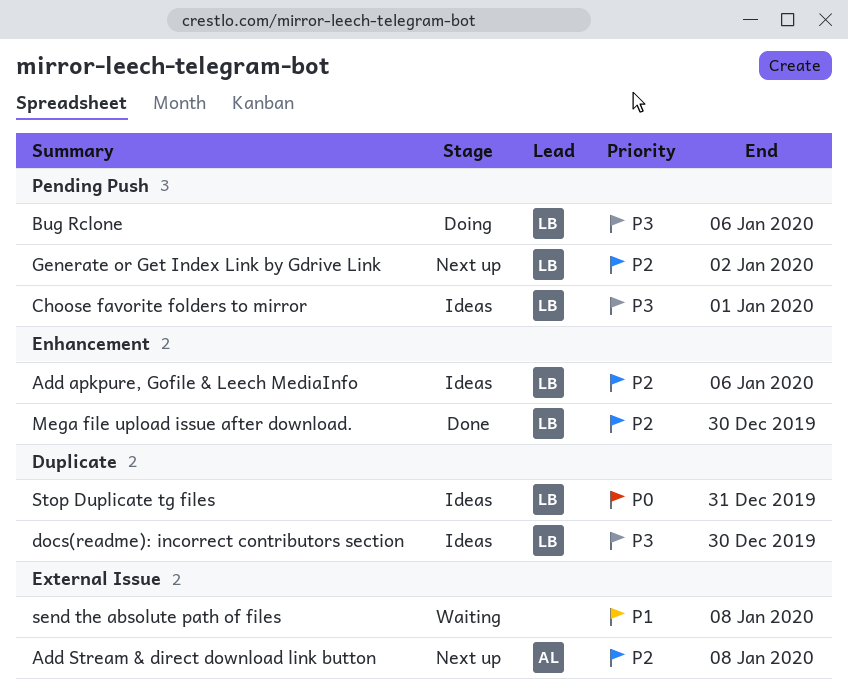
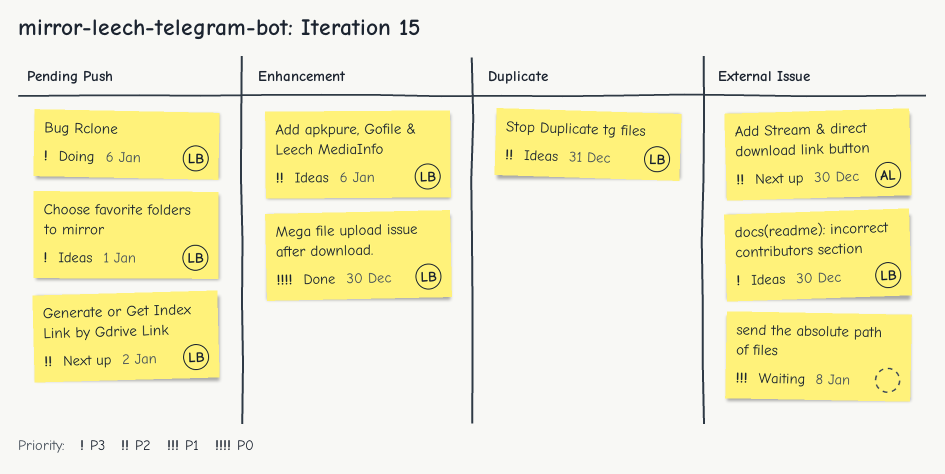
Add Stream & direct download link button, due: Jan 8 -> Dec 30
docs(readme): incorrect contributors section, label: Duplicate -> External Issue
Mega file upload issue after download., priority: P2 -> P0
Stop Duplicate tg files, priority: P0 -> P2

